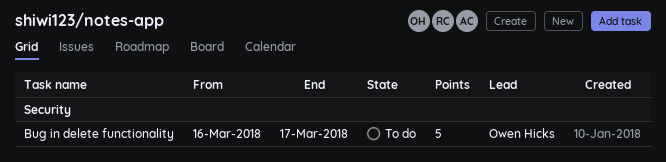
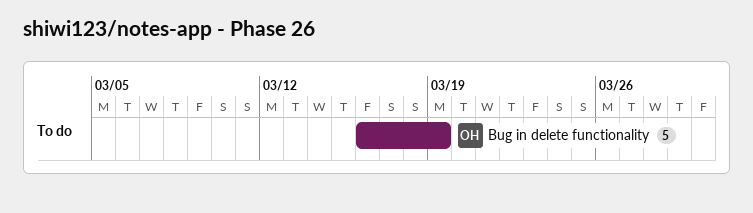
Bug in delete functionality, due: Mar 17 -> Mar 19

